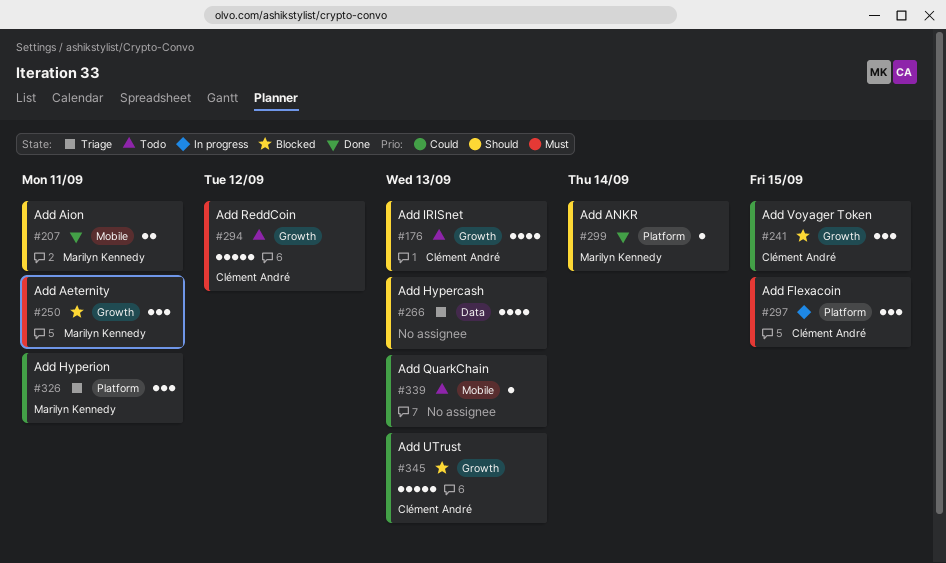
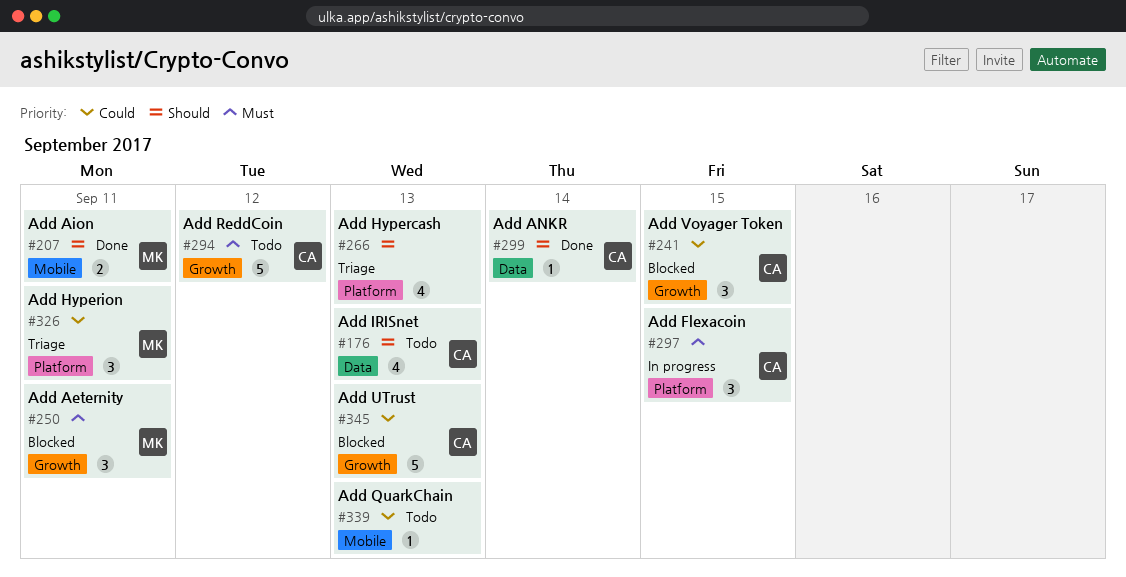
#176, label: Growth -> Data
#266, label: Data -> Platform
#299, owner: Marilyn Kennedy -> Clément André
#299, label: Platform -> Data

